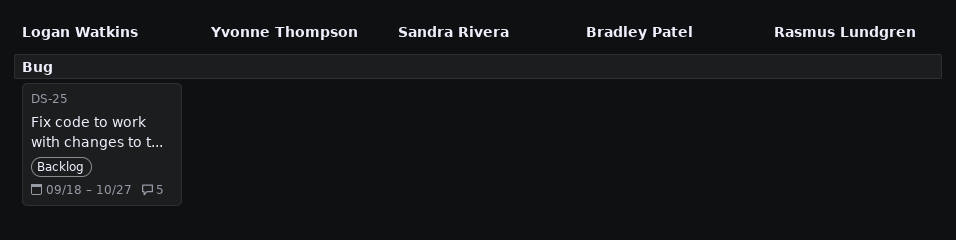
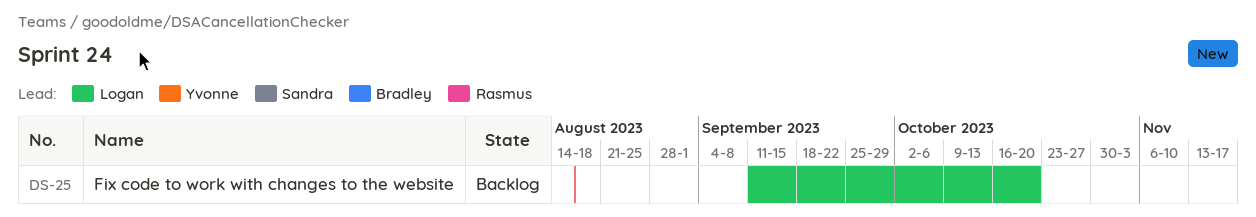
DS-25, start: Sep 18 -> Sep 11
DS-25, due: Oct 27 -> Oct 20

